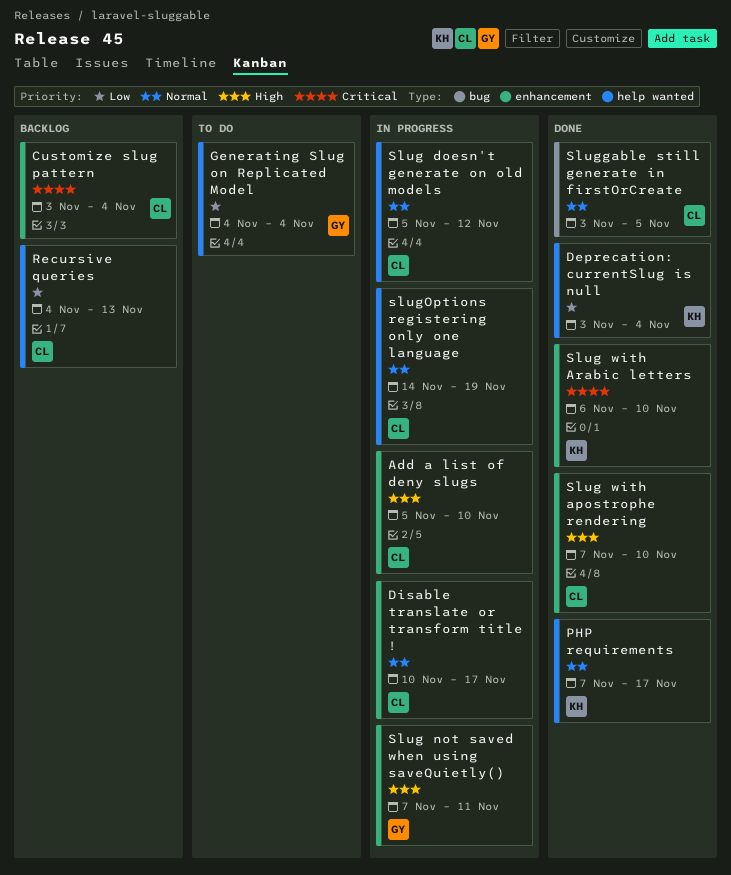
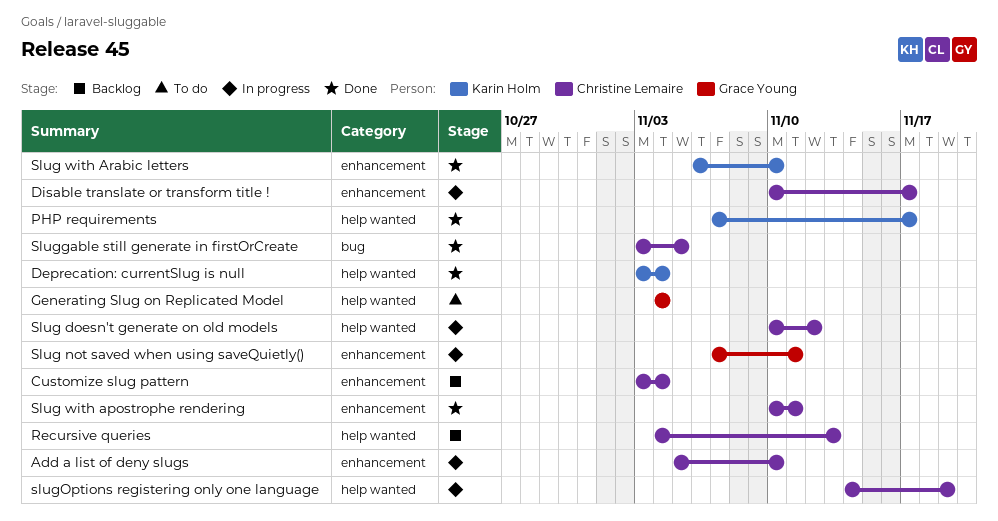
Slug doesn't generate on old models, start: Nov 5 -> Nov 10
Slug with apostrophe rendering, start: Nov 7 -> Nov 10
Slug with apostrophe rendering, due: Nov 10 -> Nov 11

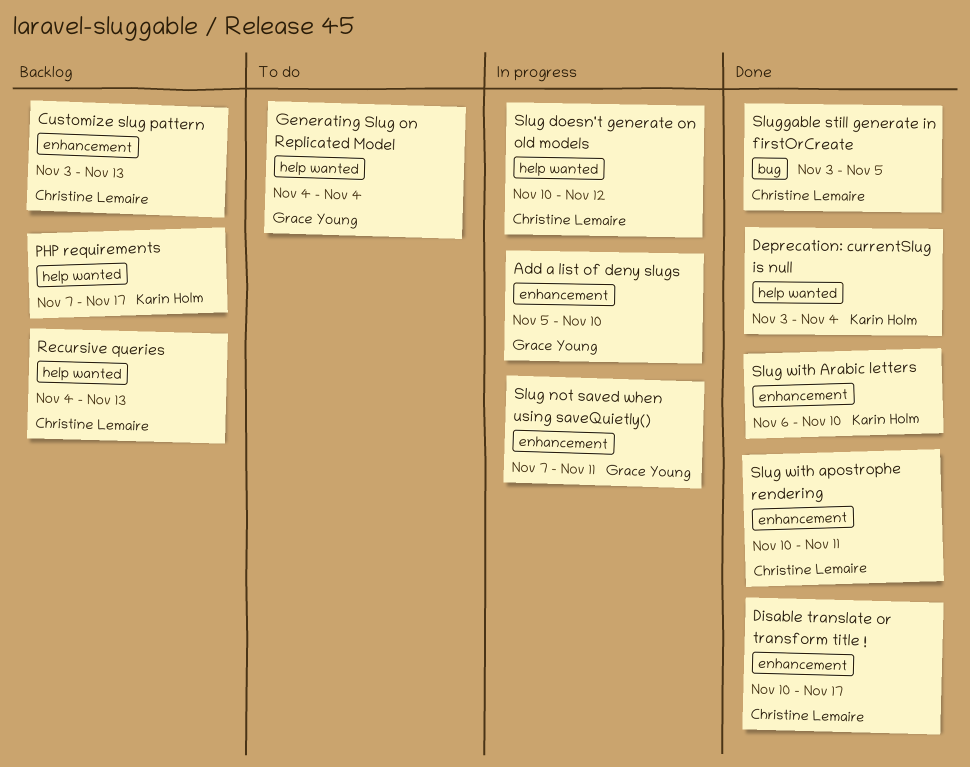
Add a list of deny slugs, owner: Christine Lemaire -> Grace Young
Customize slug pattern, due: Nov 4 -> Nov 13
Disable translate or transform title !, status: In progress -> Done
PHP requirements, status: Done -> Backlog
slugOptions registering only one language: present -> none

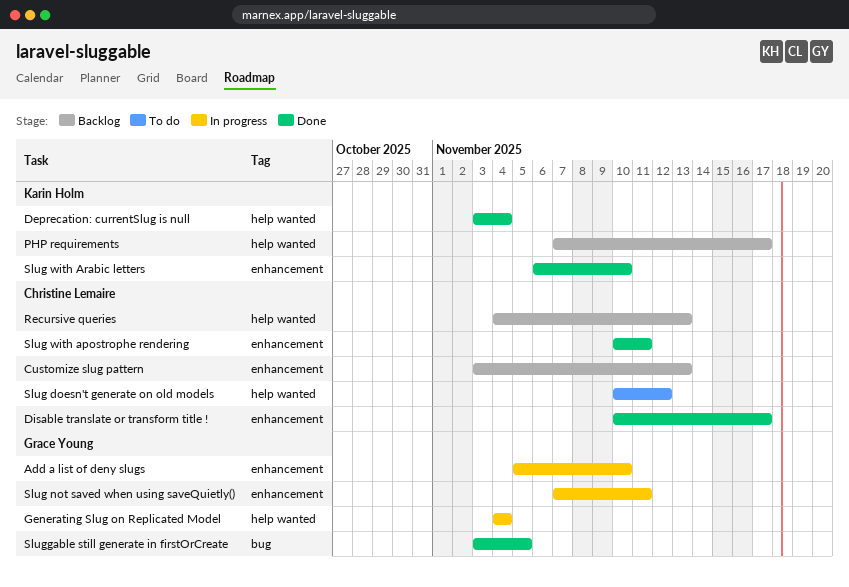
Generating Slug on Replicated Model, status: To do -> In progress
Slug doesn't generate on old models, status: In progress -> To do
Sluggable still generate in firstOrCreate, owner: Christine Lemaire -> Grace Young

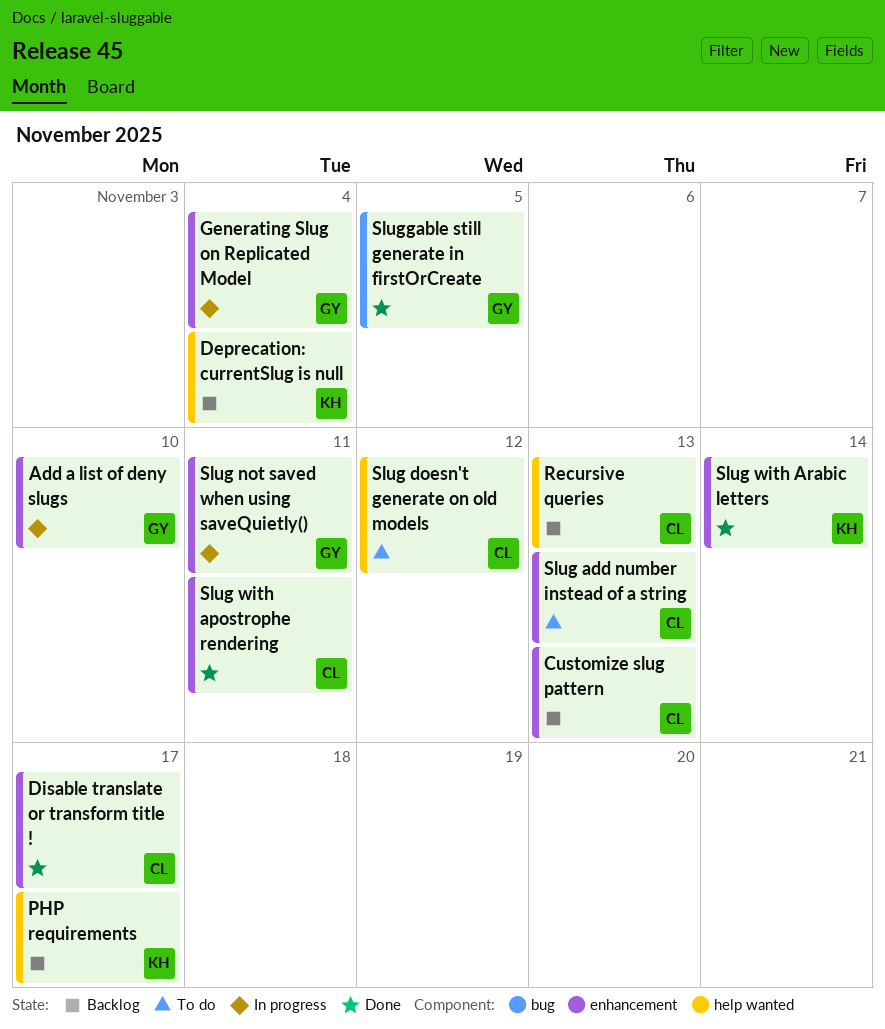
Deprecation: currentSlug is null, status: Done -> Backlog
Generating Slug on Replicated Model, label: help wanted -> enhancement
Slug add number instead of a string: none -> present
Slug with Arabic letters, due: Nov 10 -> Nov 14

